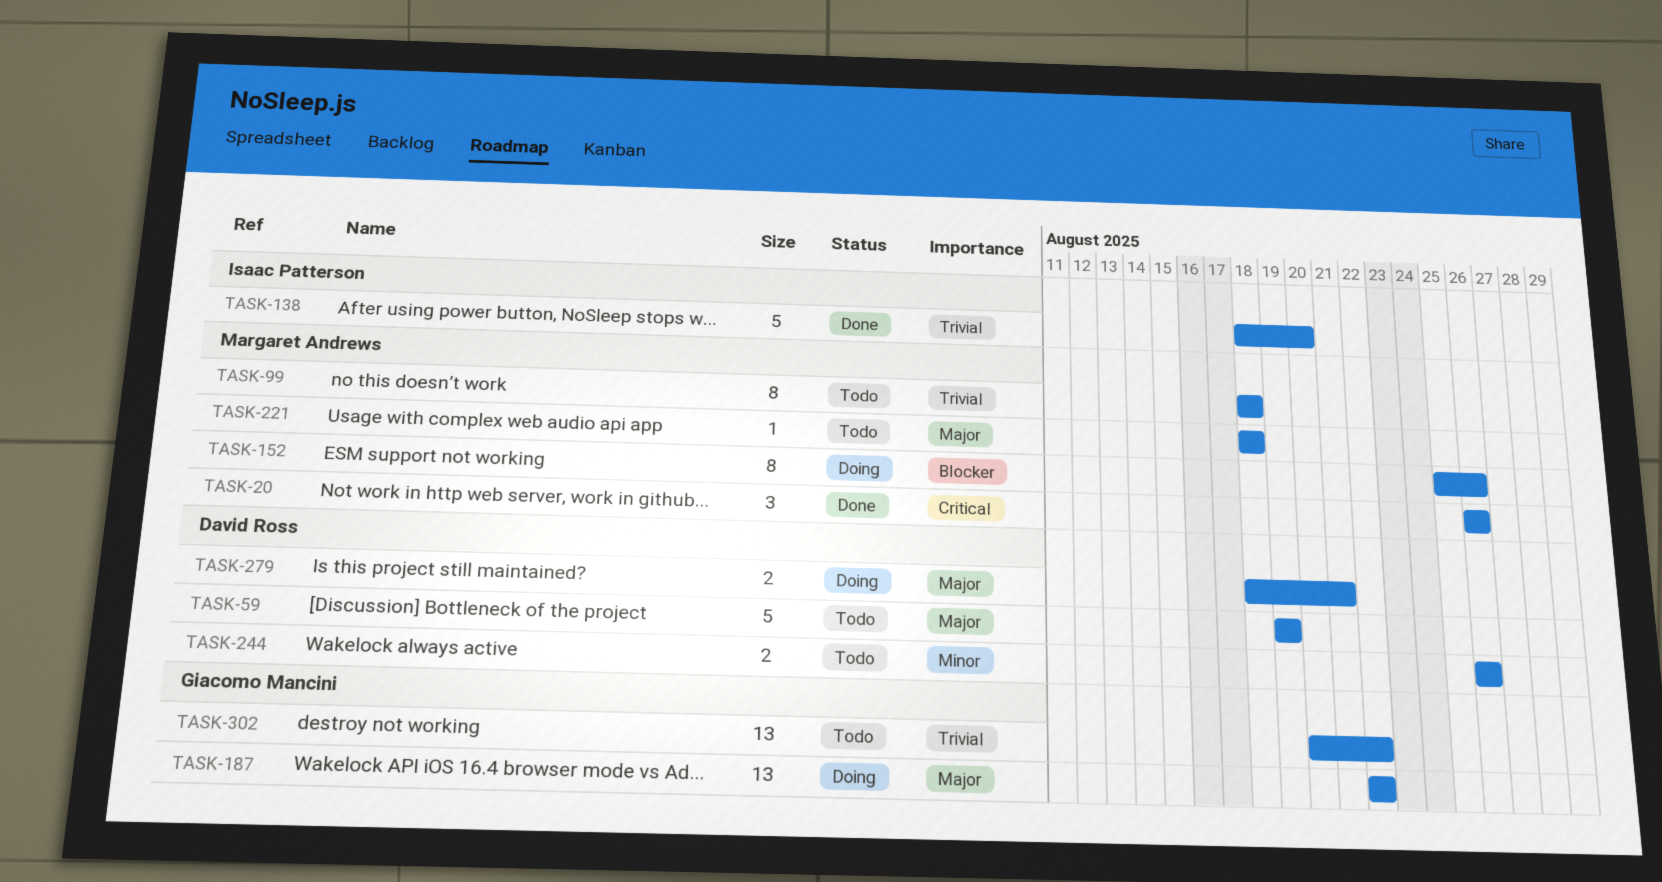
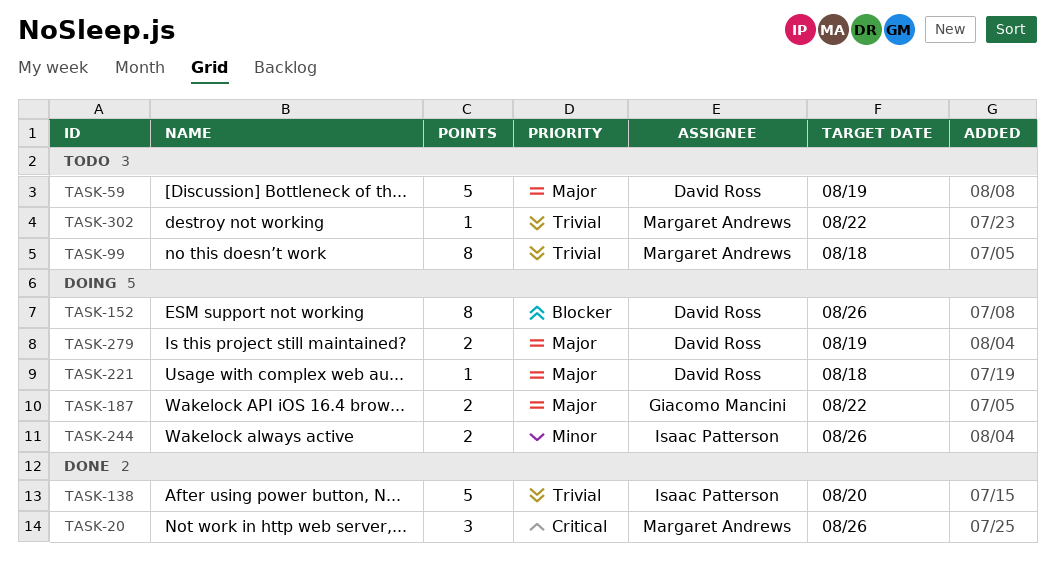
TASK-152, owner: Margaret Andrews -> David Ross
TASK-187, estimate: 13 -> 2
TASK-221, status: Todo -> Doing
TASK-221, owner: Margaret Andrews -> David Ross
TASK-244, status: Todo -> Doing
TASK-244, owner: David Ross -> Isaac Patterson
TASK-279, due: Aug 21 -> Aug 19
TASK-302, owner: Giacomo Mancini -> Margaret Andrews
TASK-302, estimate: 13 -> 1

